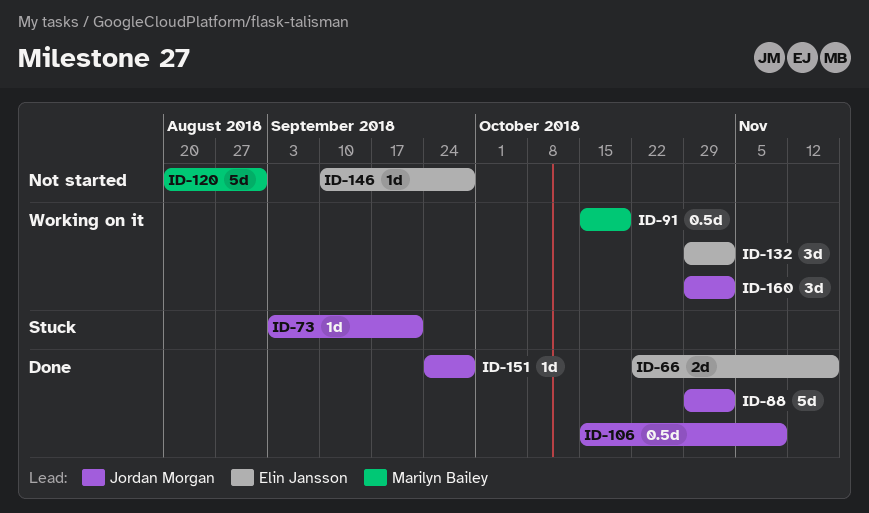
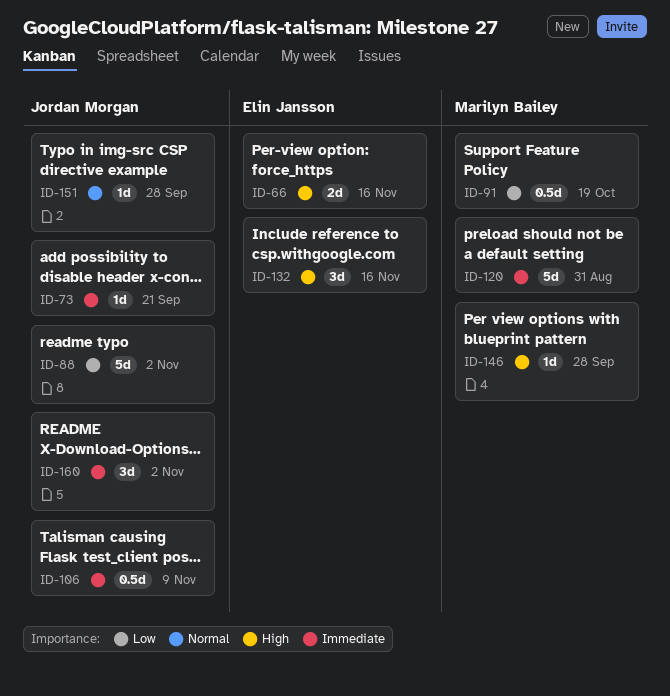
ID-132, due: Nov 2 -> Nov 16
ID-146, owner: Elin Jansson -> Marilyn Bailey

